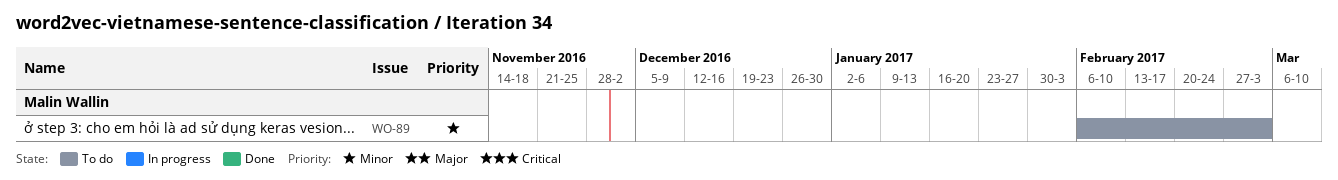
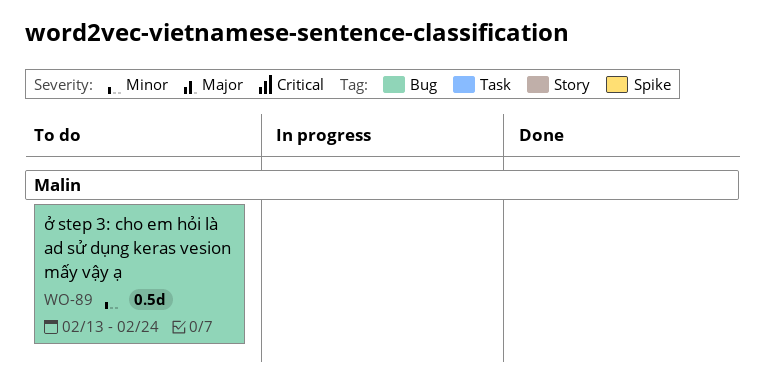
WO-89, start: Feb 6 -> Feb 13
WO-89, due: Mar 3 -> Feb 24

